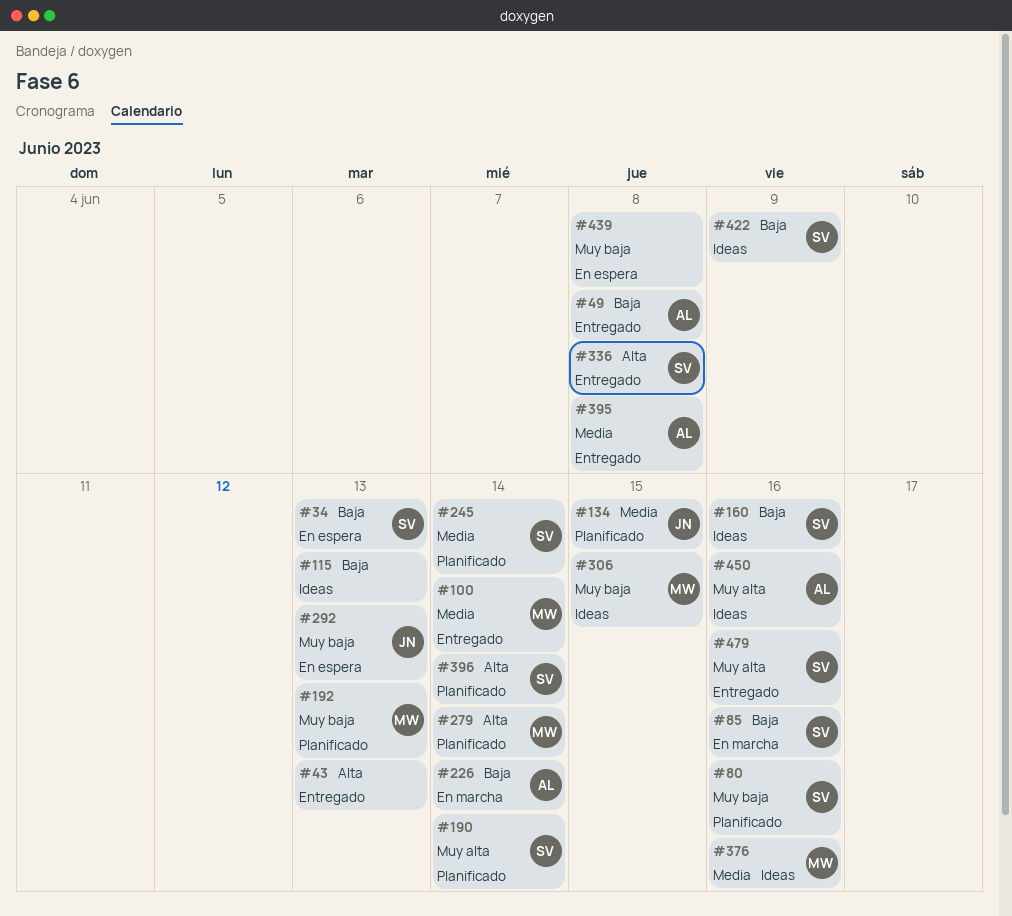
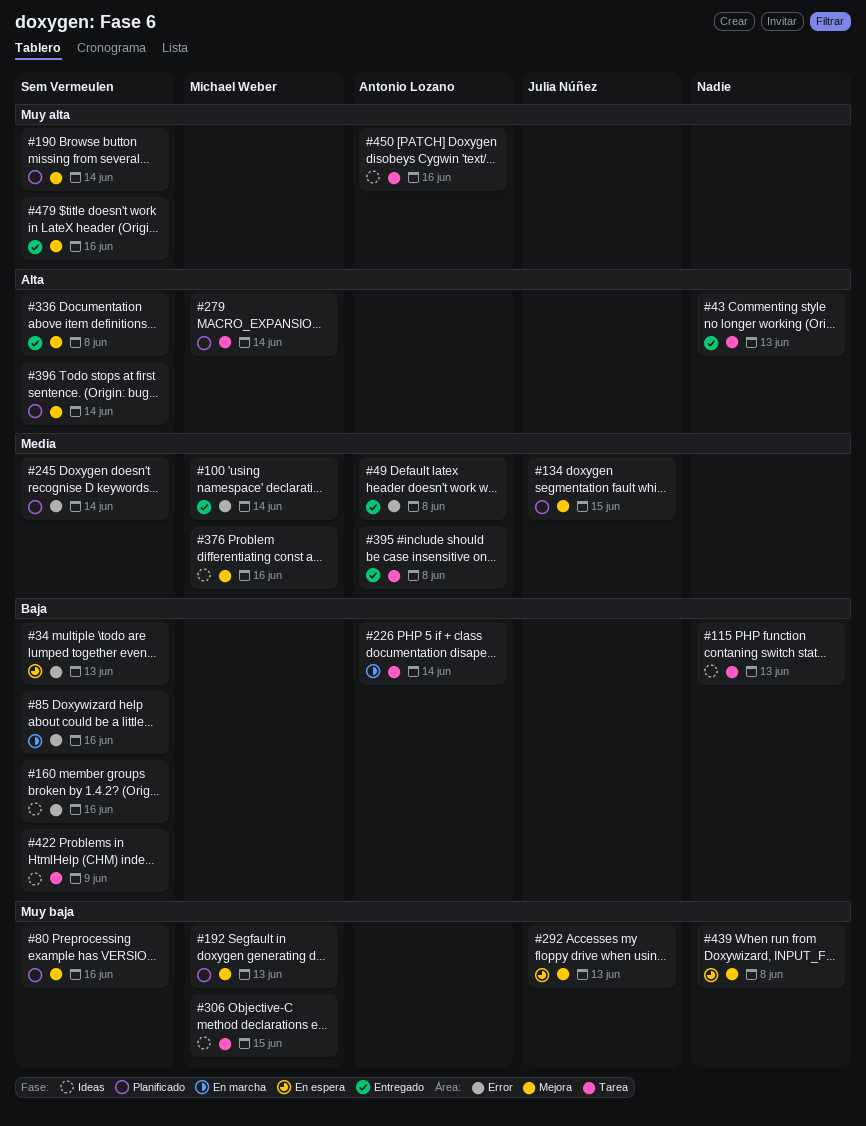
#49, priority: Baja -> Media

